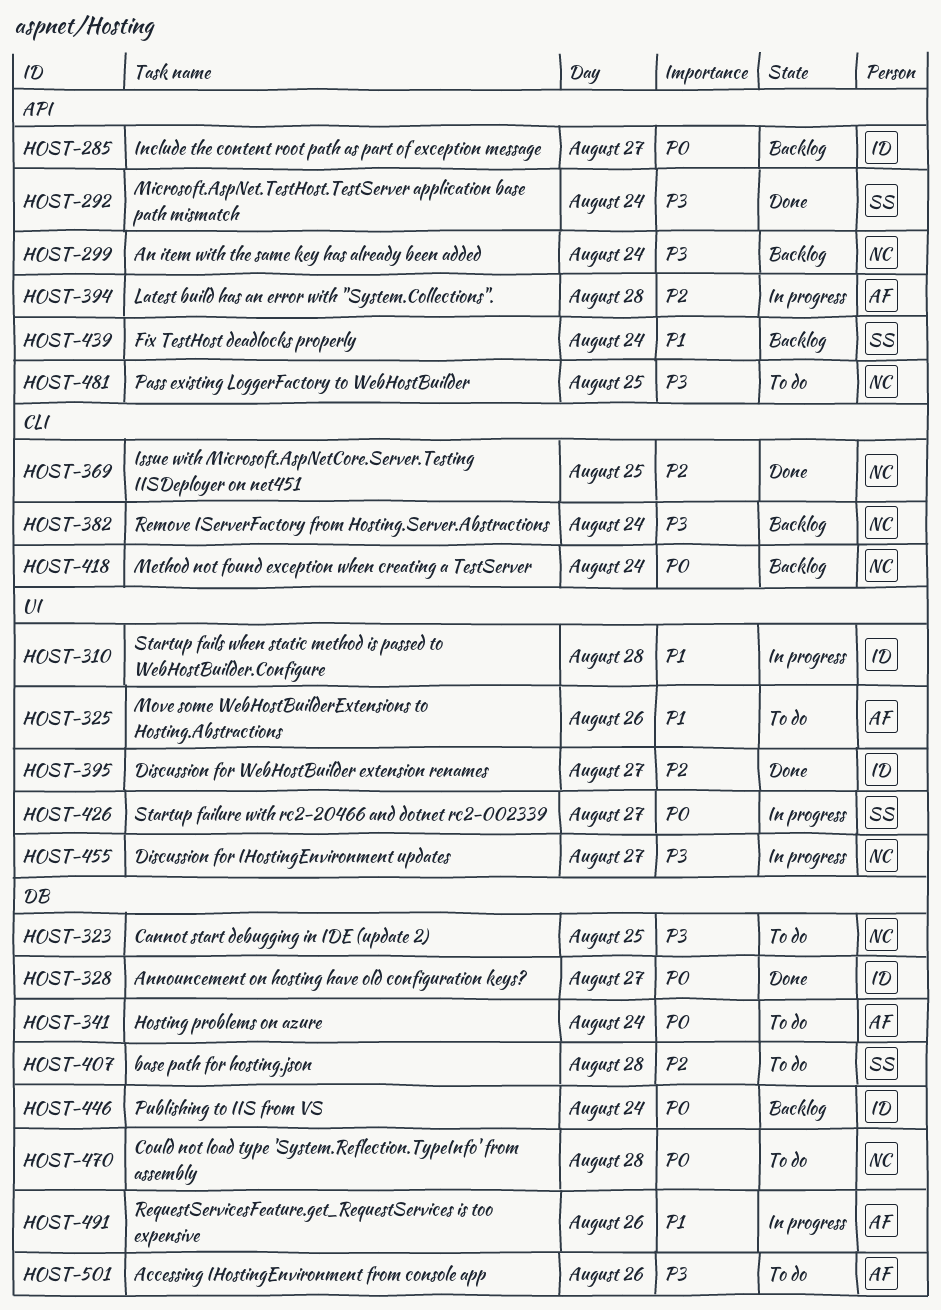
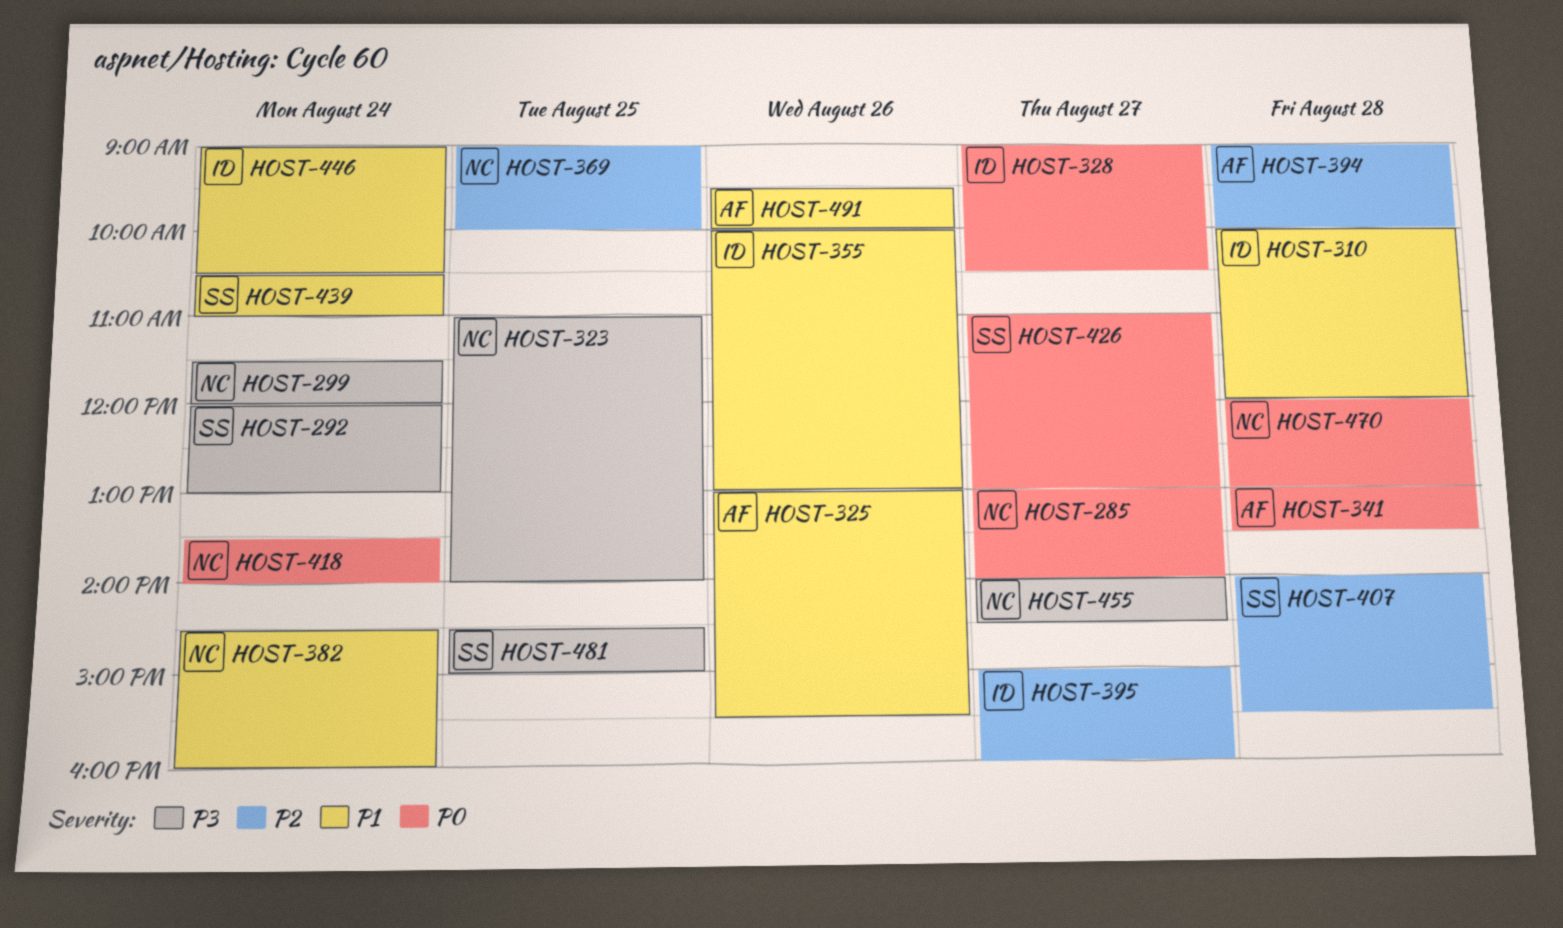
HOST-285, owner: ID -> NC
HOST-341, day: Aug 24 -> Aug 28
HOST-355: none -> present
HOST-382, priority: P3 -> P1
HOST-446, priority: P0 -> P1
HOST-481, owner: NC -> SS
HOST-501: present -> none

